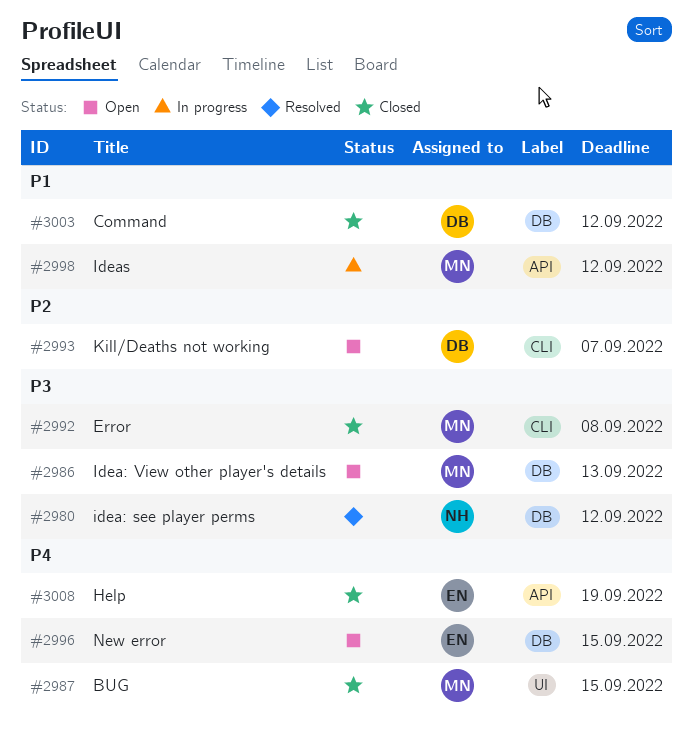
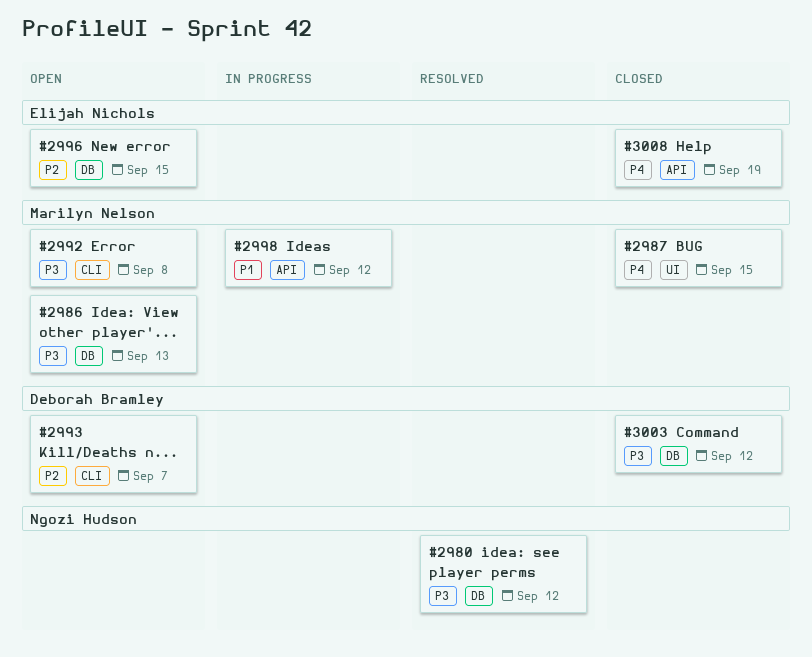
#2992, status: Closed -> Open
#2996, priority: P4 -> P2
#3003, priority: P1 -> P3

